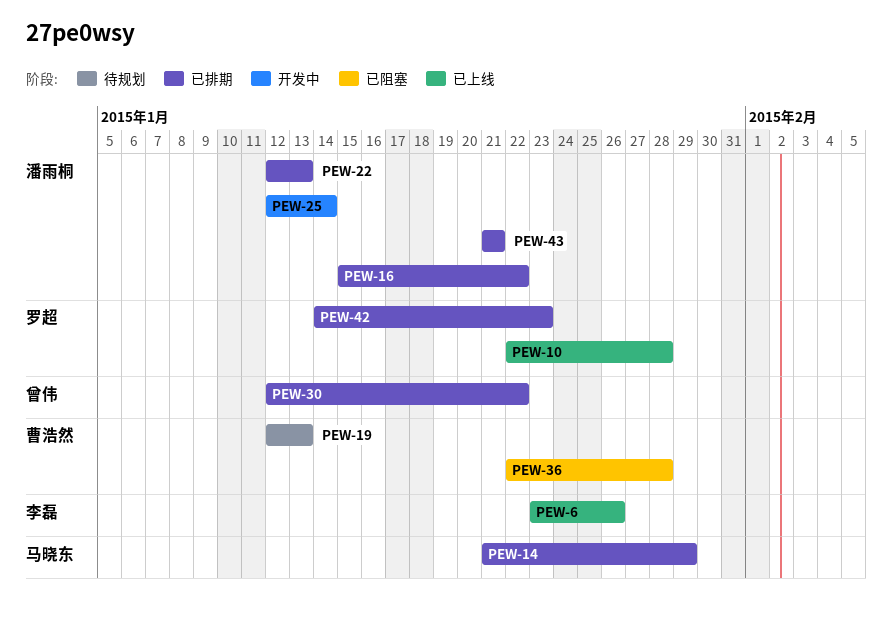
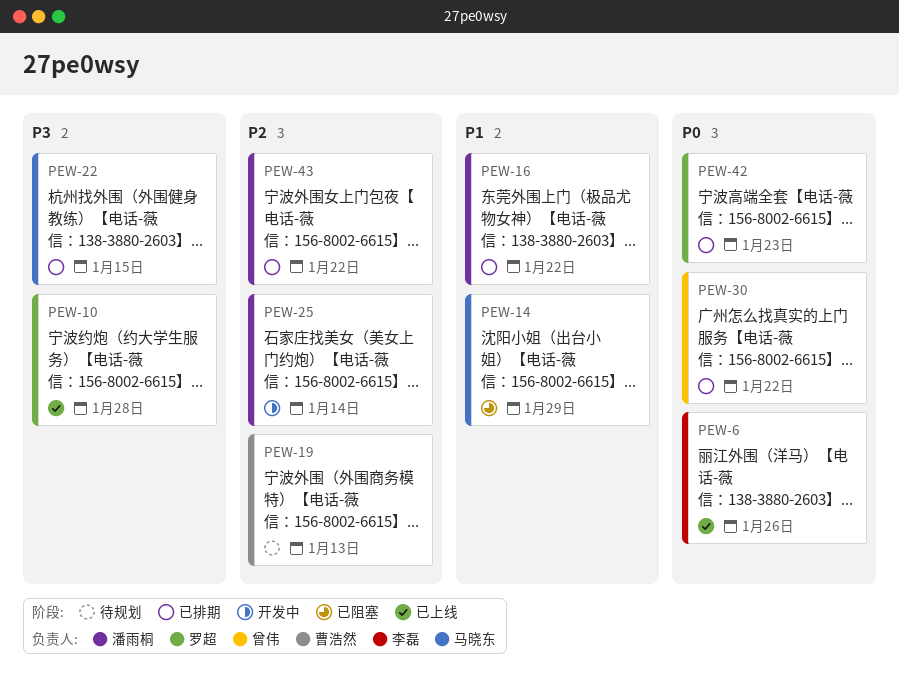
PEW-14, status: 已排期 -> 已阻塞
PEW-22, owner: 潘雨桐 -> 马晓东
PEW-22, due: Jan 13 -> Jan 15
PEW-36: present -> none
PEW-43, due: Jan 21 -> Jan 22

